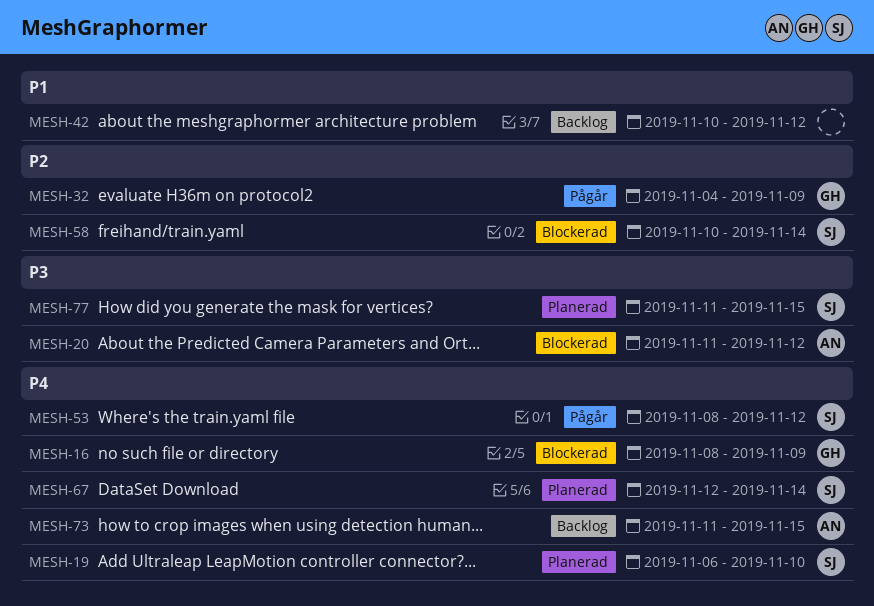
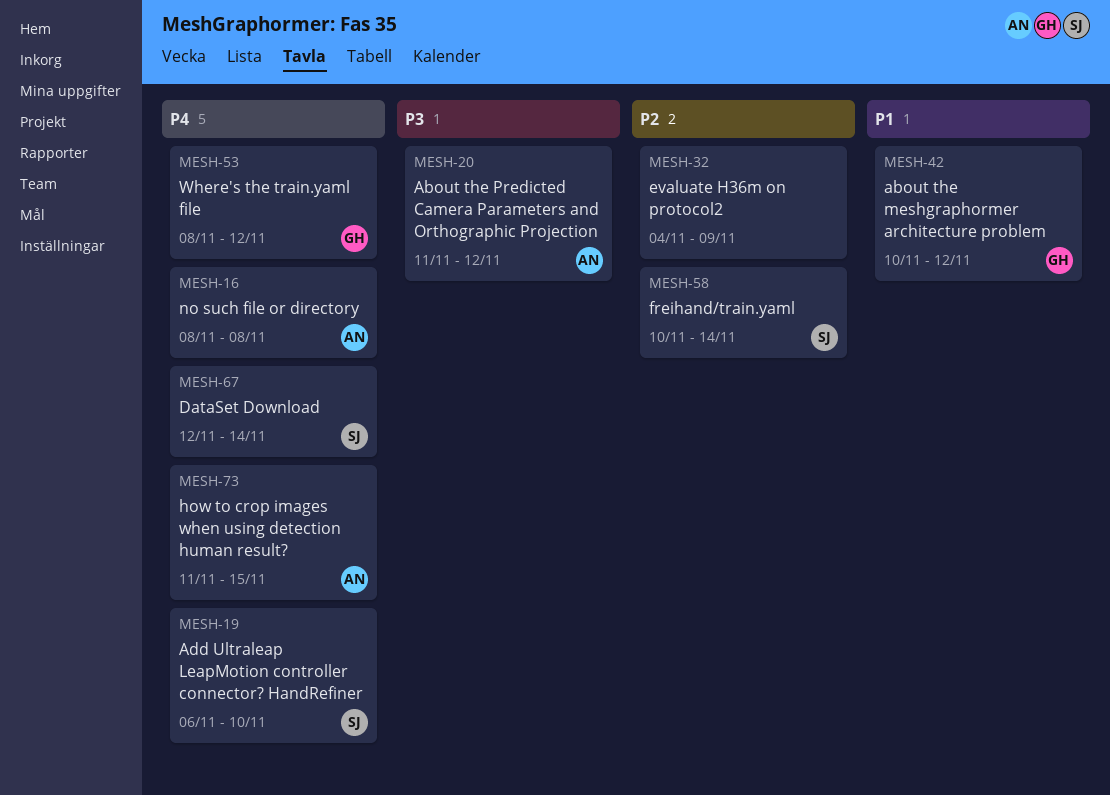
MESH-16, owner: GH -> AN
MESH-16, due: Nov 9 -> Nov 8
MESH-32, owner: GH -> none
MESH-42, owner: none -> GH
MESH-53, owner: SJ -> GH
MESH-77: present -> none

